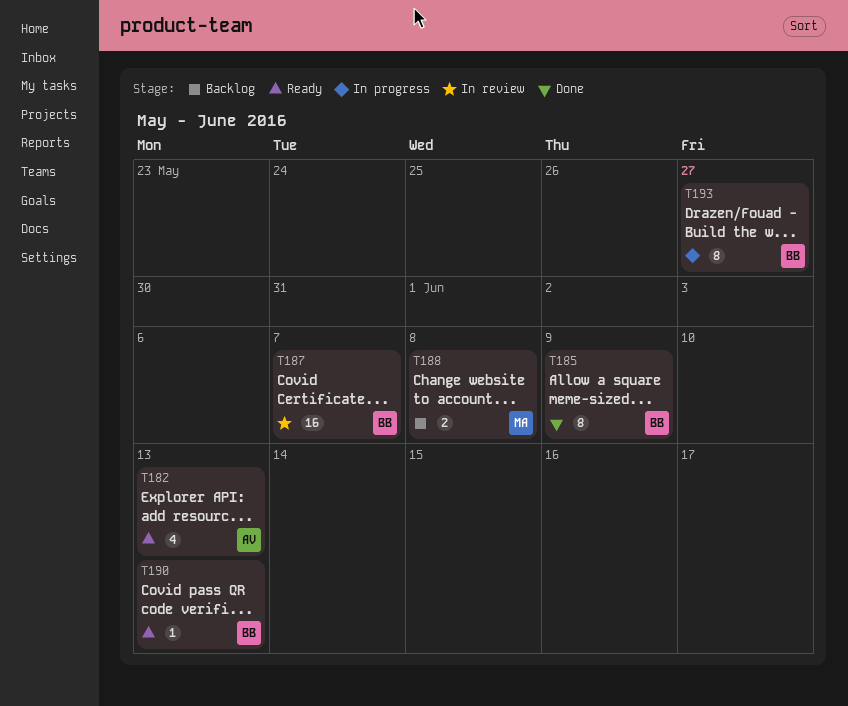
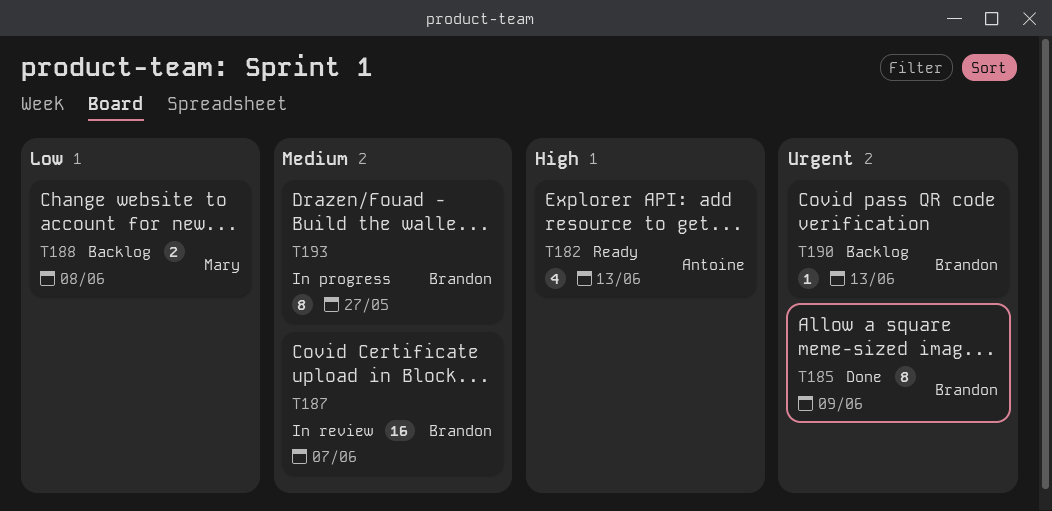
T190, status: Ready -> Backlog

